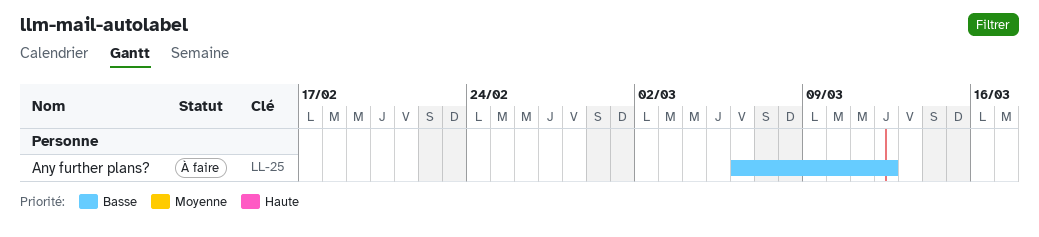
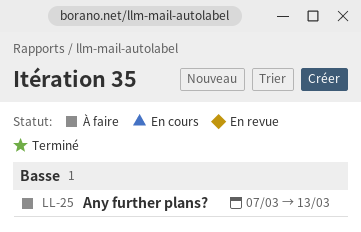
LL-25, start: Mar 6 -> Mar 7
LL-25, due: Mar 12 -> Mar 13

